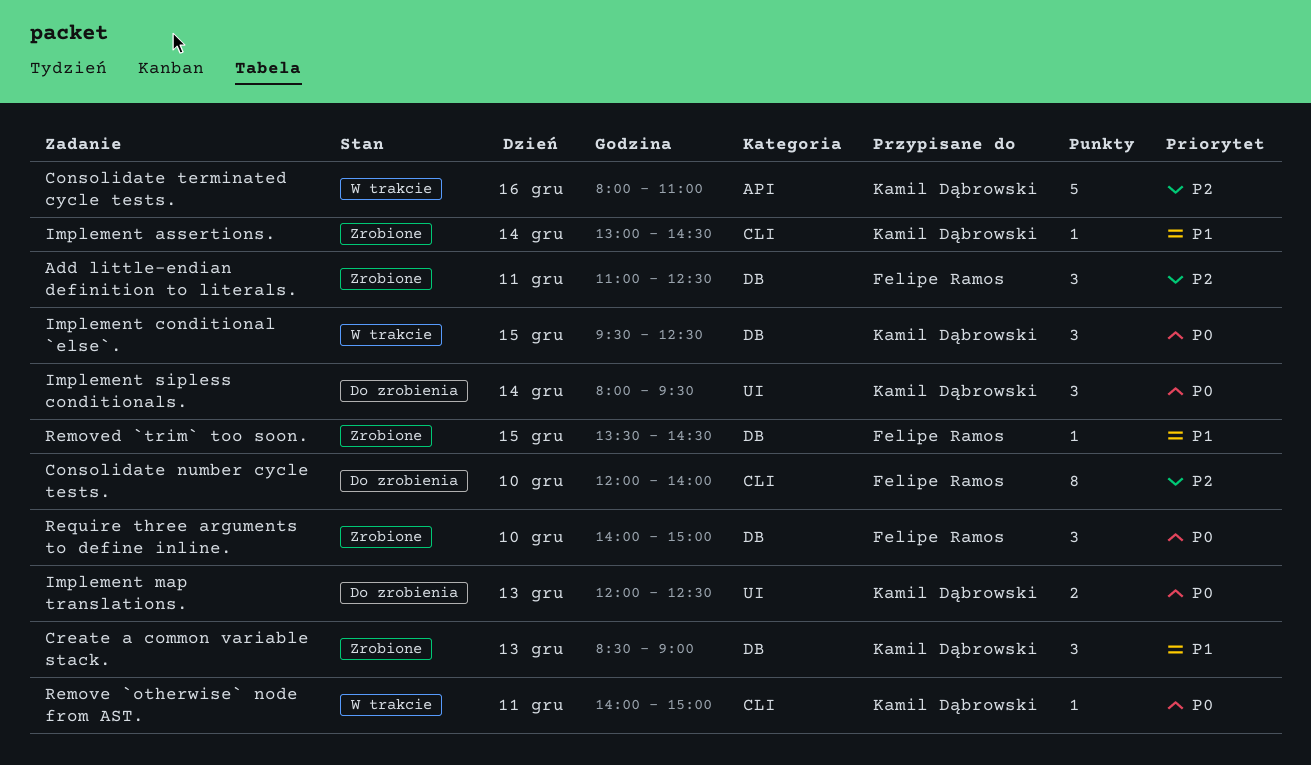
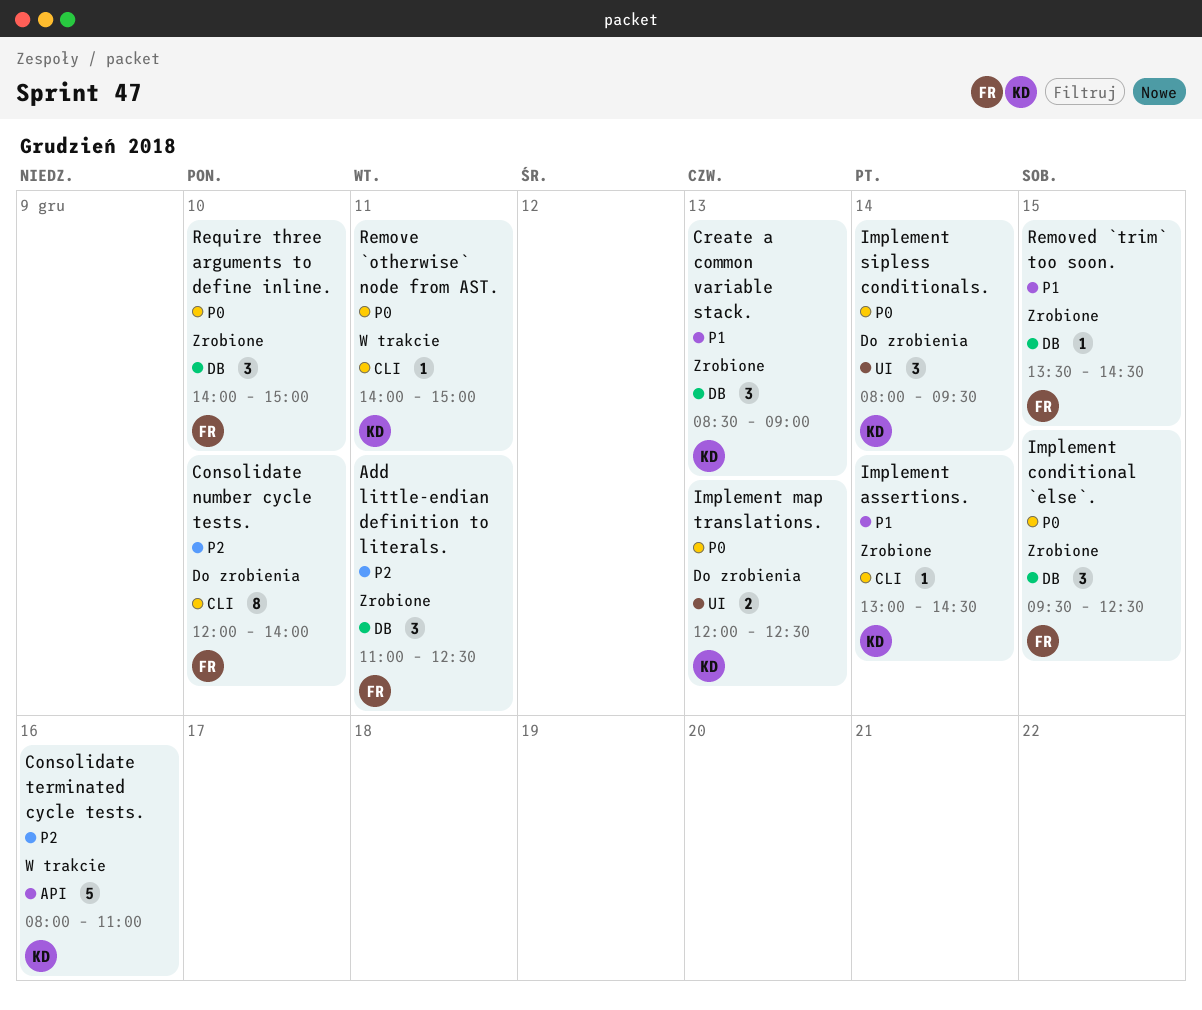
Implement conditional `else`., status: W trakcie -> Zrobione
Implement conditional `else`., owner: Kamil Dąbrowski -> Felipe Ramos

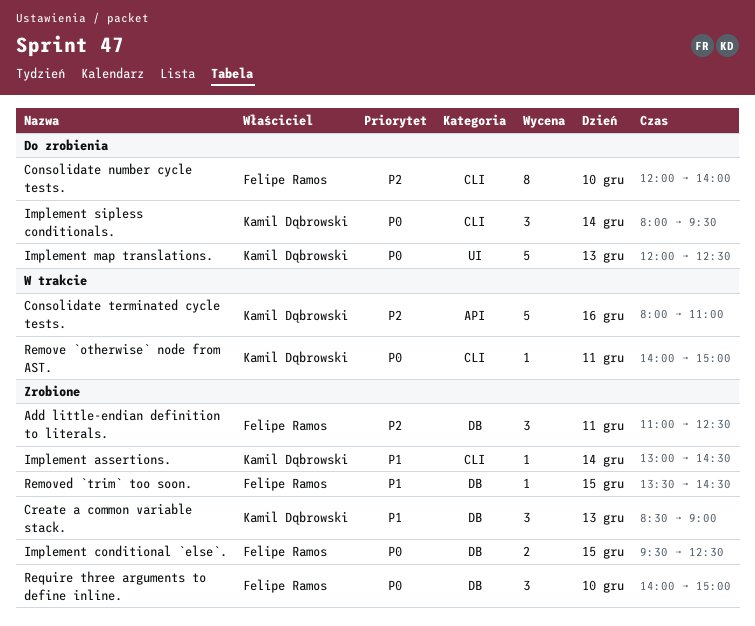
Implement conditional `else`., estimate: 3 -> 2
Implement map translations., estimate: 2 -> 5
Implement sipless conditionals., label: UI -> CLI

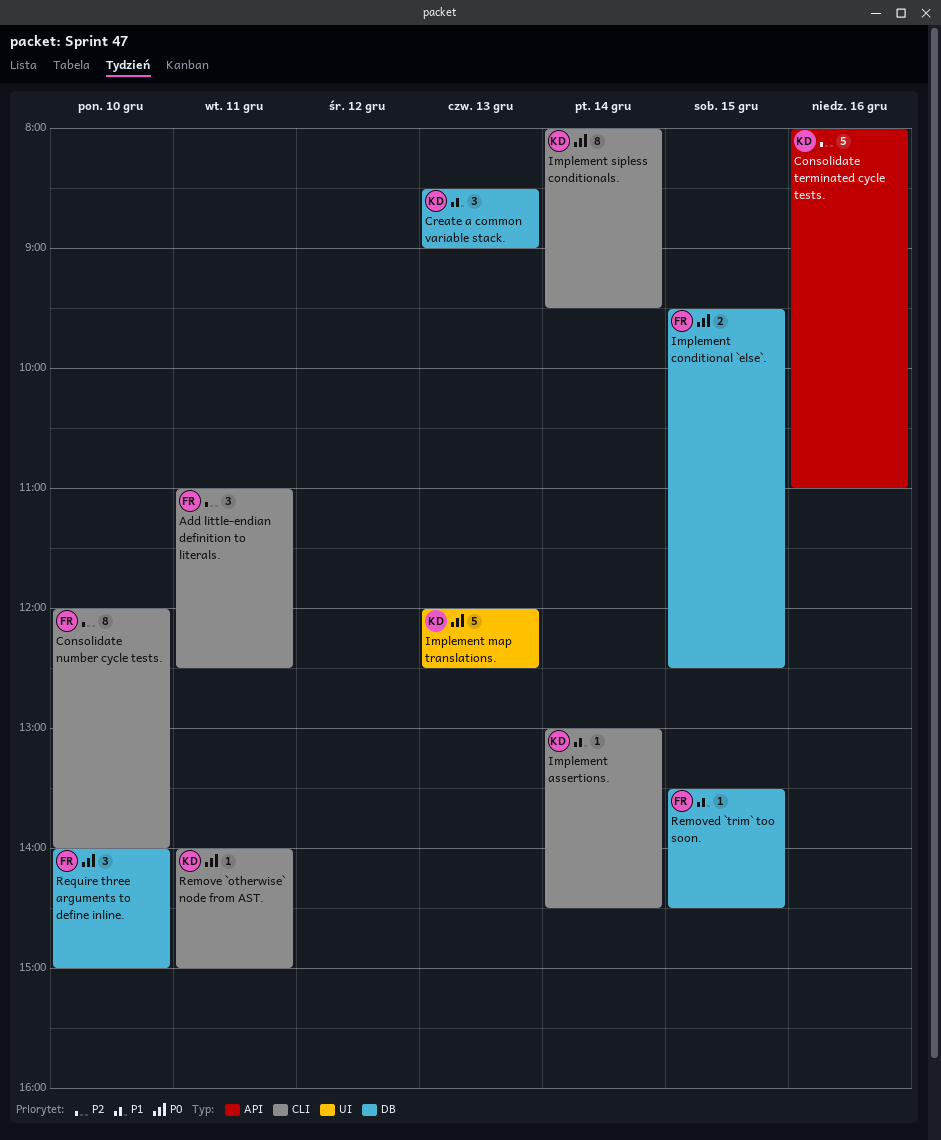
Add little-endian definition to literals., label: DB -> CLI
Implement sipless conditionals., estimate: 3 -> 8

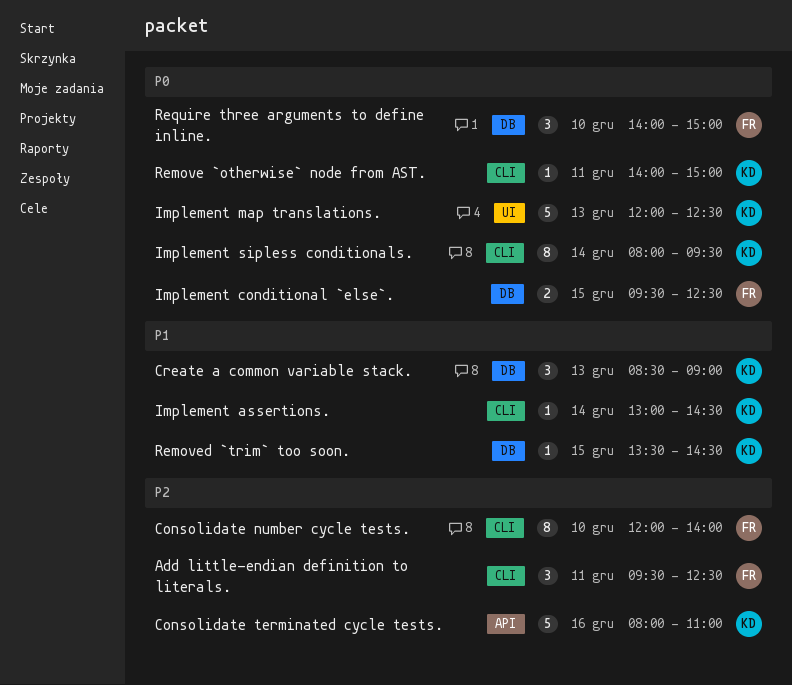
Add little-endian definition to literals., begins: 11:00 -> 09:30
Removed `trim` too soon., owner: FR -> KD

